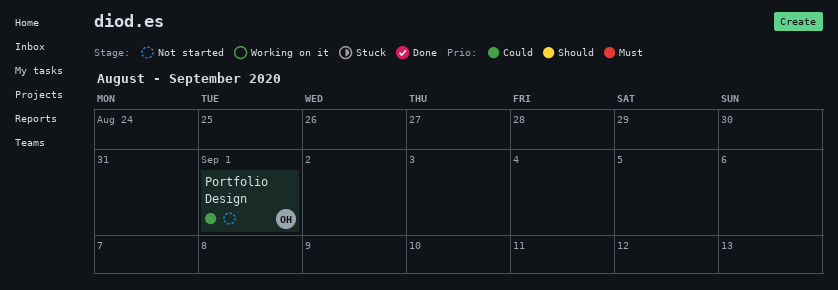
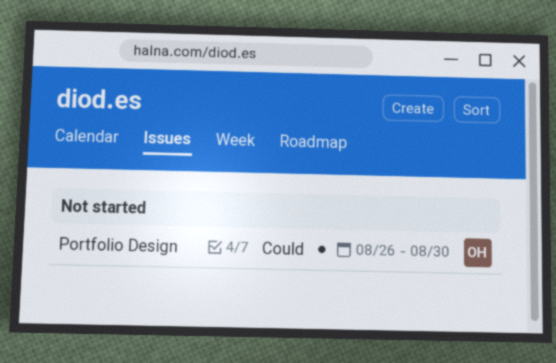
Portfolio Design, due: Sep 1 -> Aug 30

